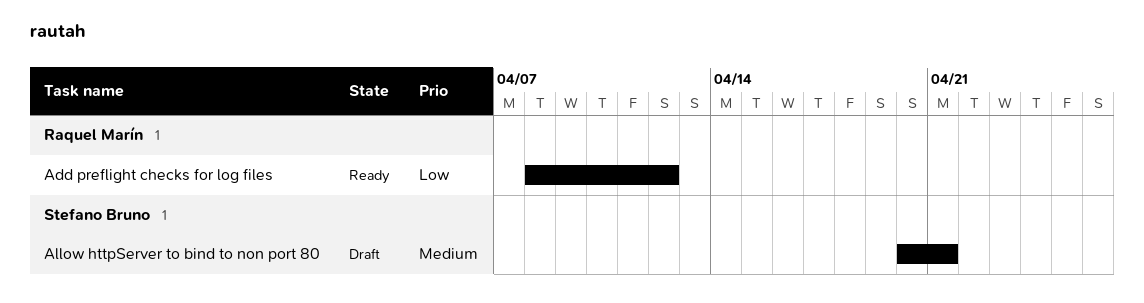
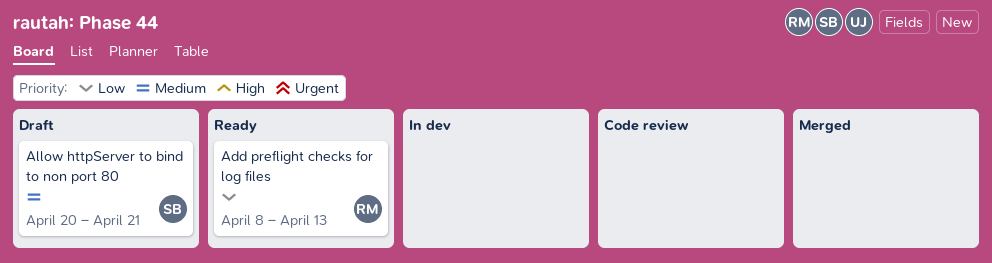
Add preflight checks for log files, due: Apr 12 -> Apr 13

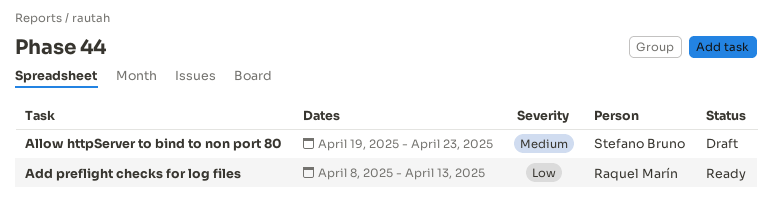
Allow httpServer to bind to non port 80, start: Apr 20 -> Apr 19
Allow httpServer to bind to non port 80, due: Apr 21 -> Apr 23

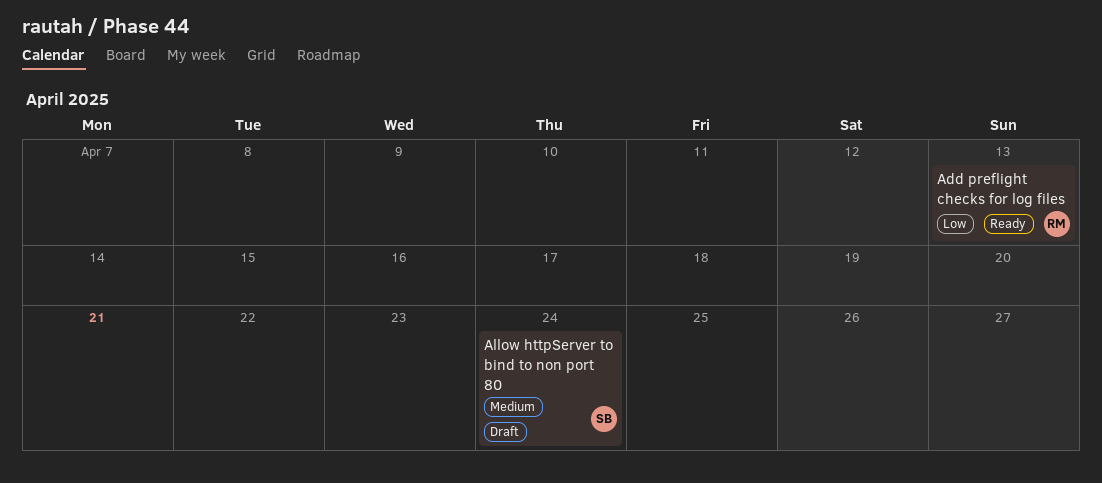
Allow httpServer to bind to non port 80, due: Apr 23 -> Apr 24

